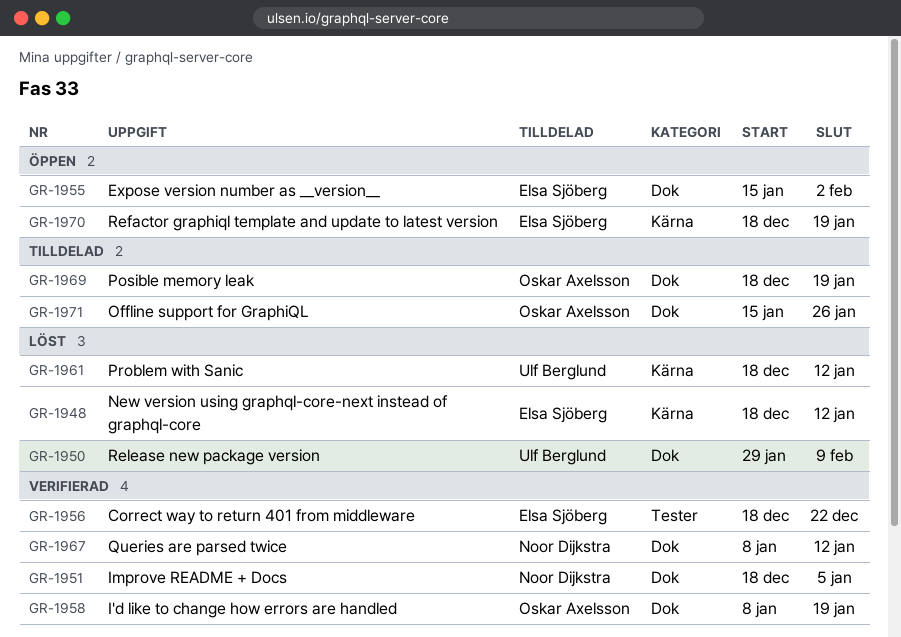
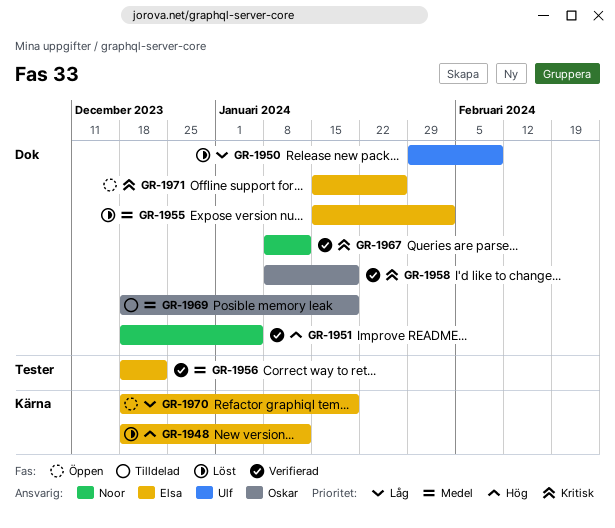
GR-1955, status: Öppen -> Löst
GR-1961: present -> none
GR-1971, status: Tilldelad -> Öppen
GR-1971, owner: Oskar Axelsson -> Elsa Sjöberg

